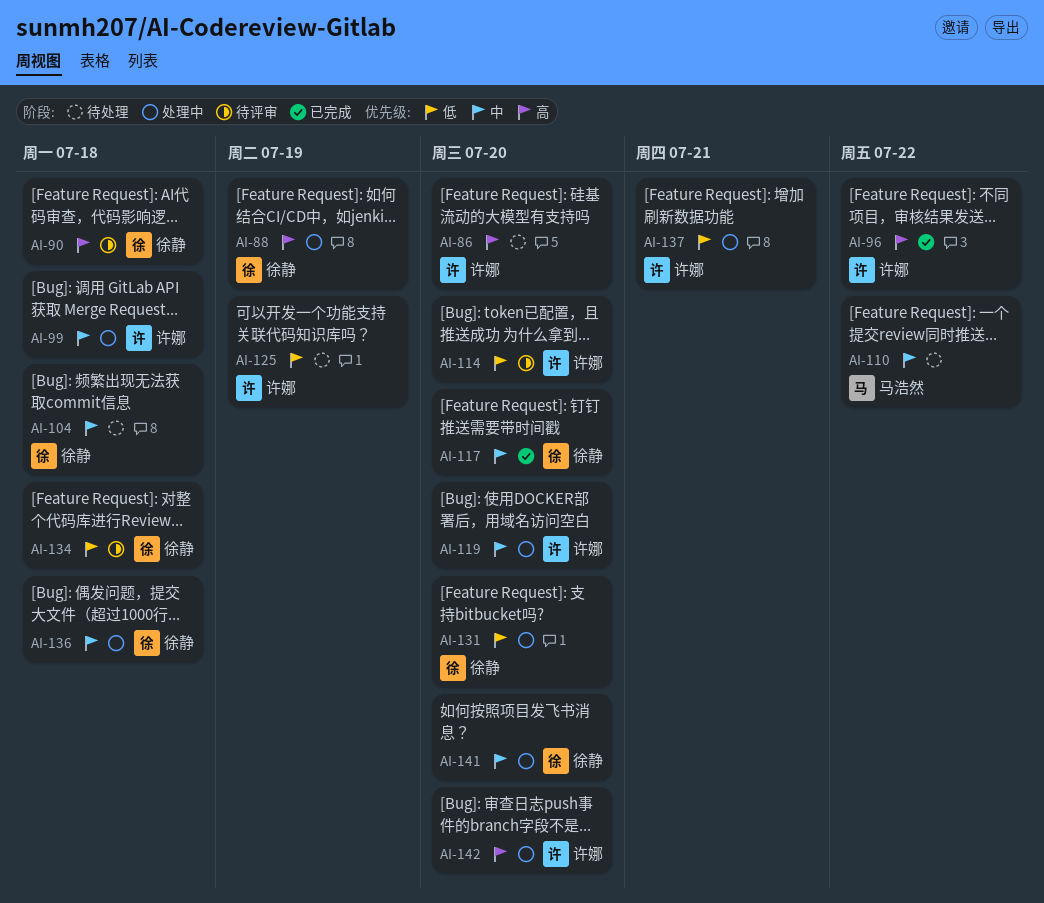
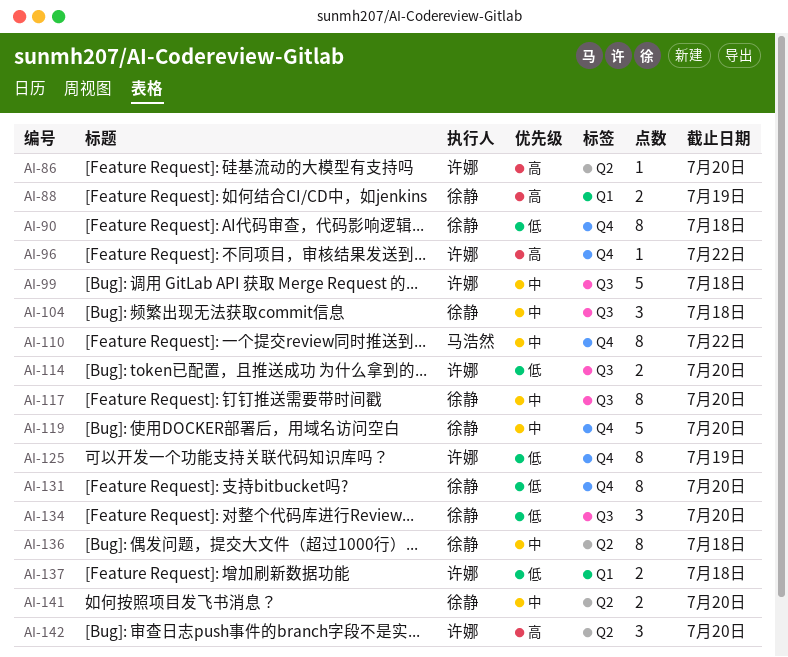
AI-90, priority: 高 -> 低
AI-119, owner: 许娜 -> 徐静
AI-134, due: Jul 18 -> Jul 20
AI-137, due: Jul 21 -> Jul 18

